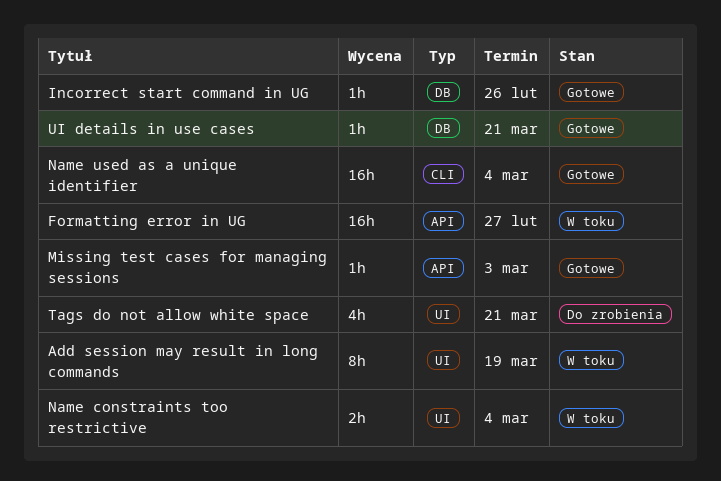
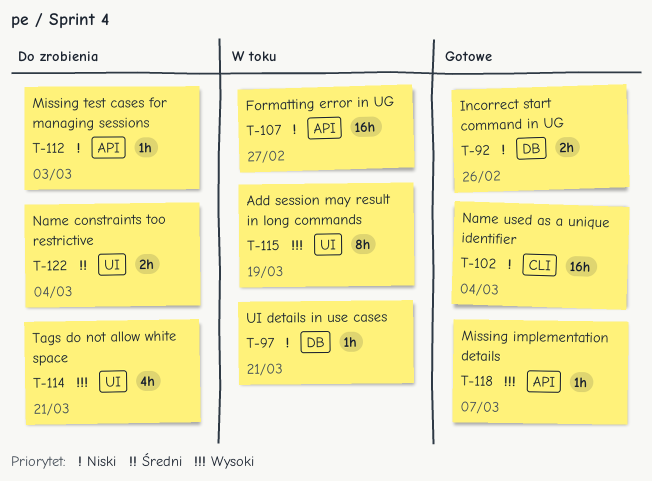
Incorrect start command in UG, estimate: 1h -> 2h
Missing implementation details: none -> present
Missing test cases for managing sessions, status: Gotowe -> Do zrobienia
Name constraints too restrictive, status: W toku -> Do zrobienia
UI details in use cases, status: Gotowe -> W toku

